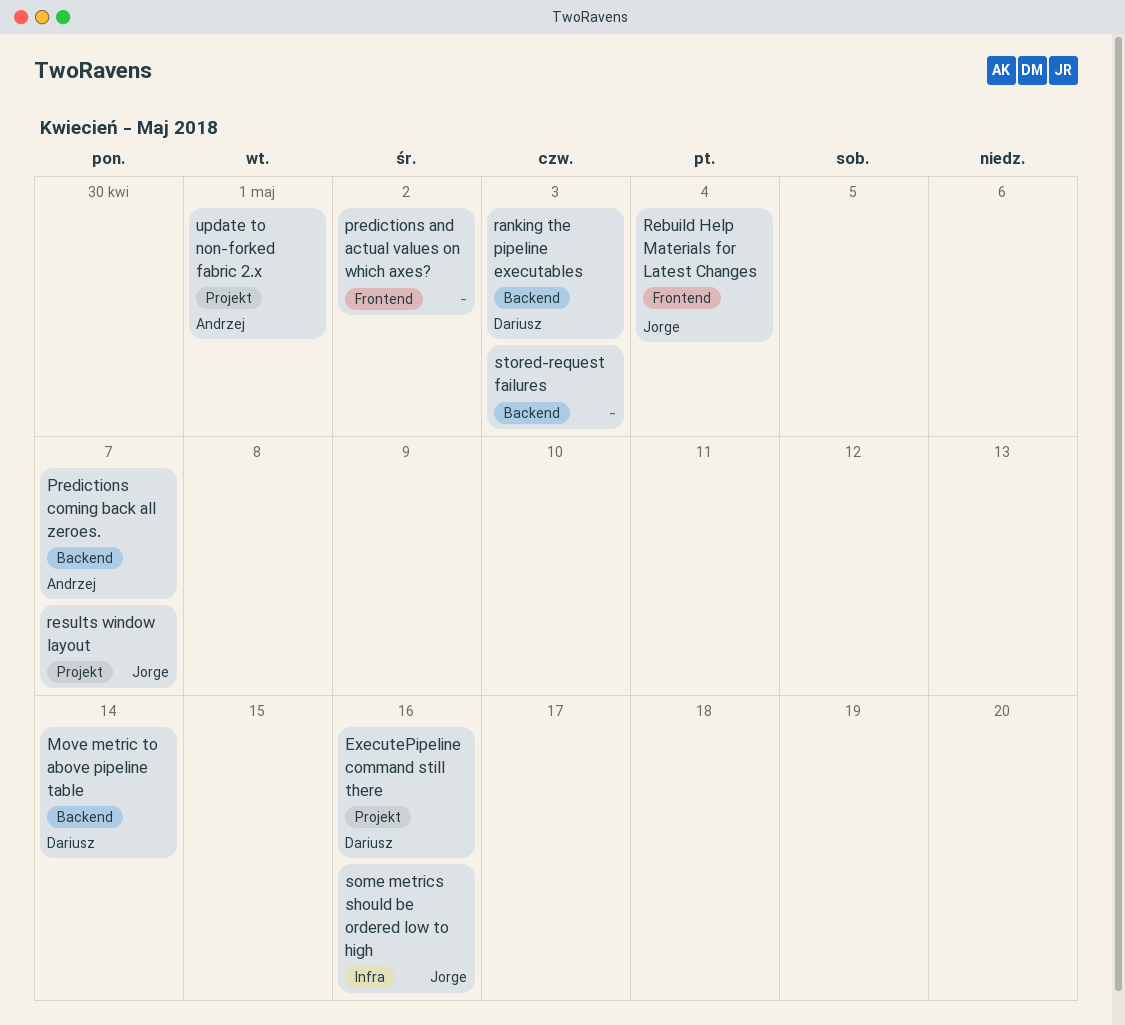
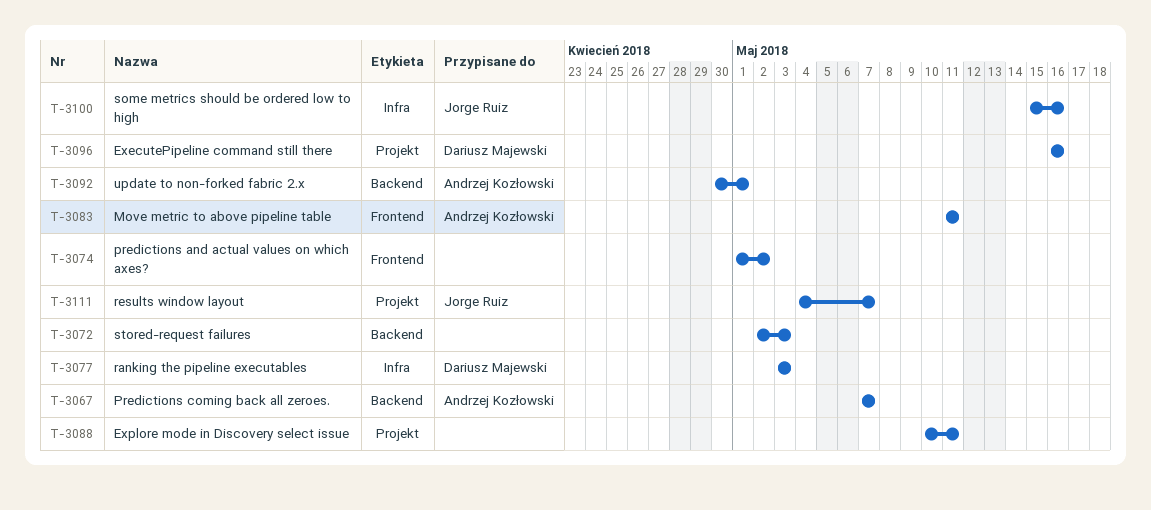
Explore mode in Discovery select issue: none -> present
Move metric to above pipeline table, owner: Dariusz Majewski -> Andrzej Kozłowski
Move metric to above pipeline table, label: Backend -> Frontend
Move metric to above pipeline table, due: May 14 -> May 11
ranking the pipeline executables, label: Backend -> Infra
Rebuild Help Materials for Latest Changes: present -> none
update to non-forked fabric 2.x, label: Projekt -> Backend

